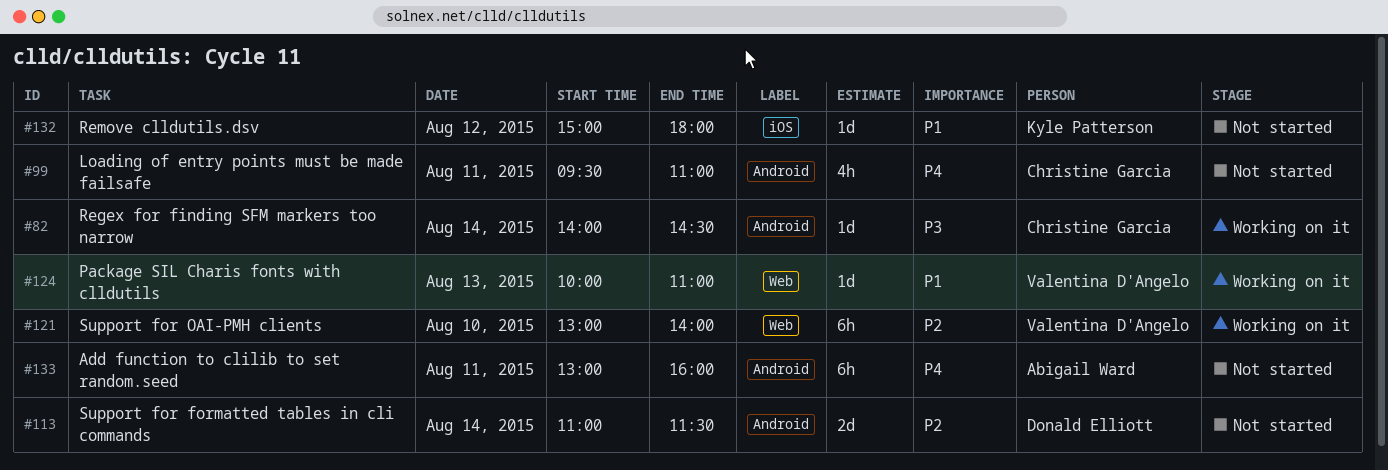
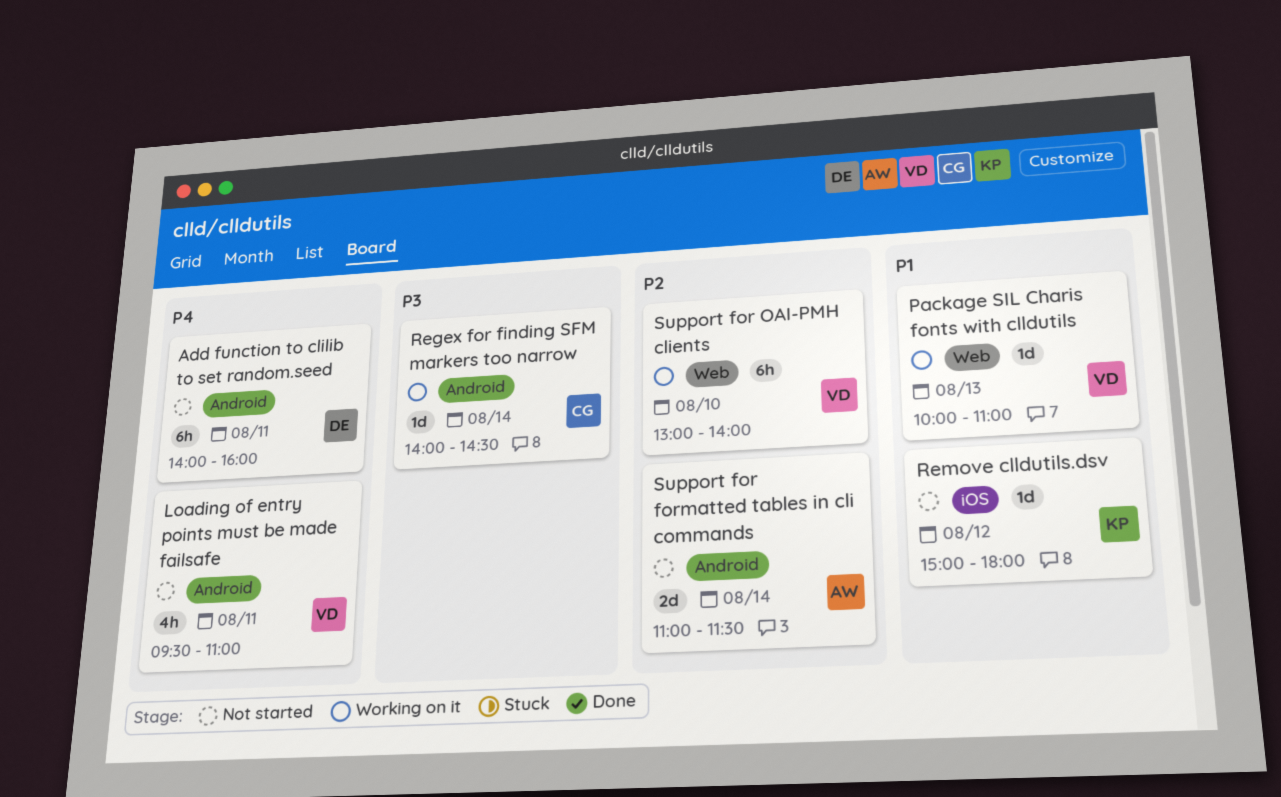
Add function to clilib to set random.seed, owner: Abigail Ward -> Donald Elliott
Add function to clilib to set random.seed, begins: 13:00 -> 14:00
Loading of entry points must be made failsafe, owner: Christine Garcia -> Valentina D'Angelo
Support for formatted tables in cli commands, owner: Donald Elliott -> Abigail Ward

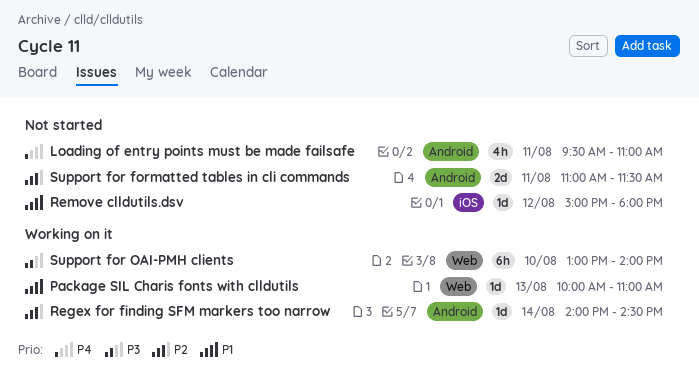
Add function to clilib to set random.seed: present -> none
Regex for finding SFM markers too narrow, priority: P3 -> P2
Support for formatted tables in cli commands, day: Aug 14 -> Aug 11
Support for OAI-PMH clients, priority: P2 -> P3

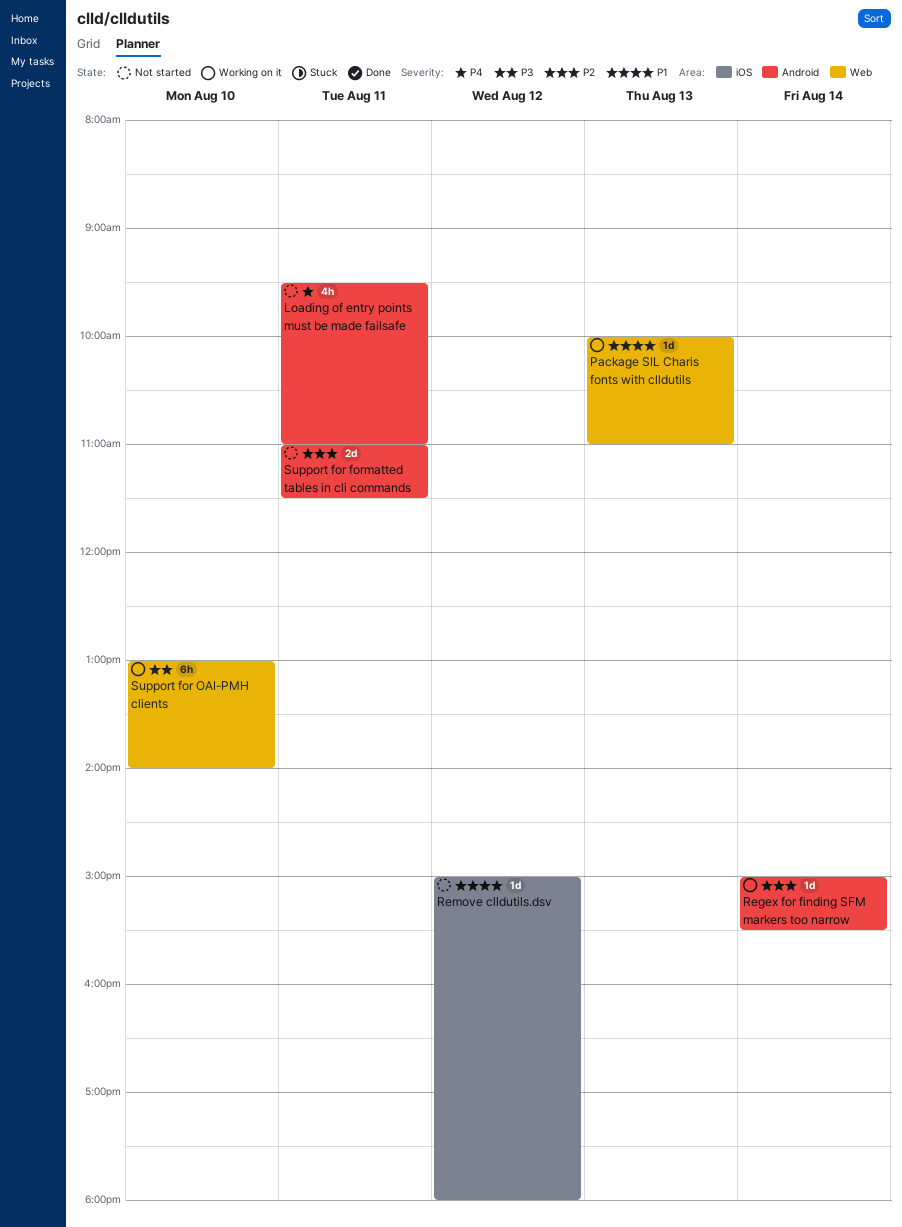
Regex for finding SFM markers too narrow, begins: 14:00 -> 15:00
Regex for finding SFM markers too narrow, ends: 14:30 -> 15:30

